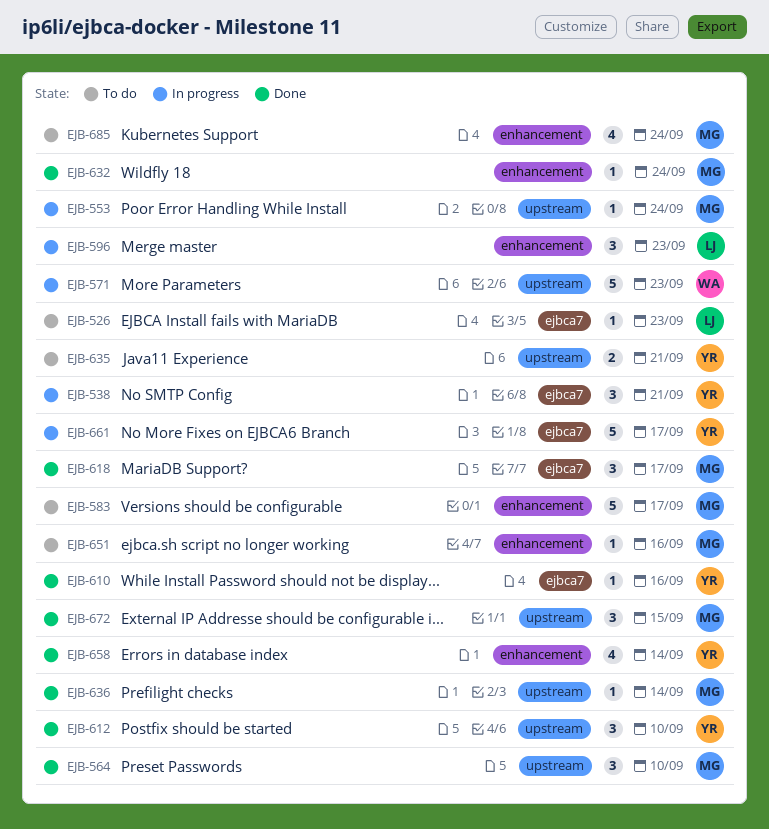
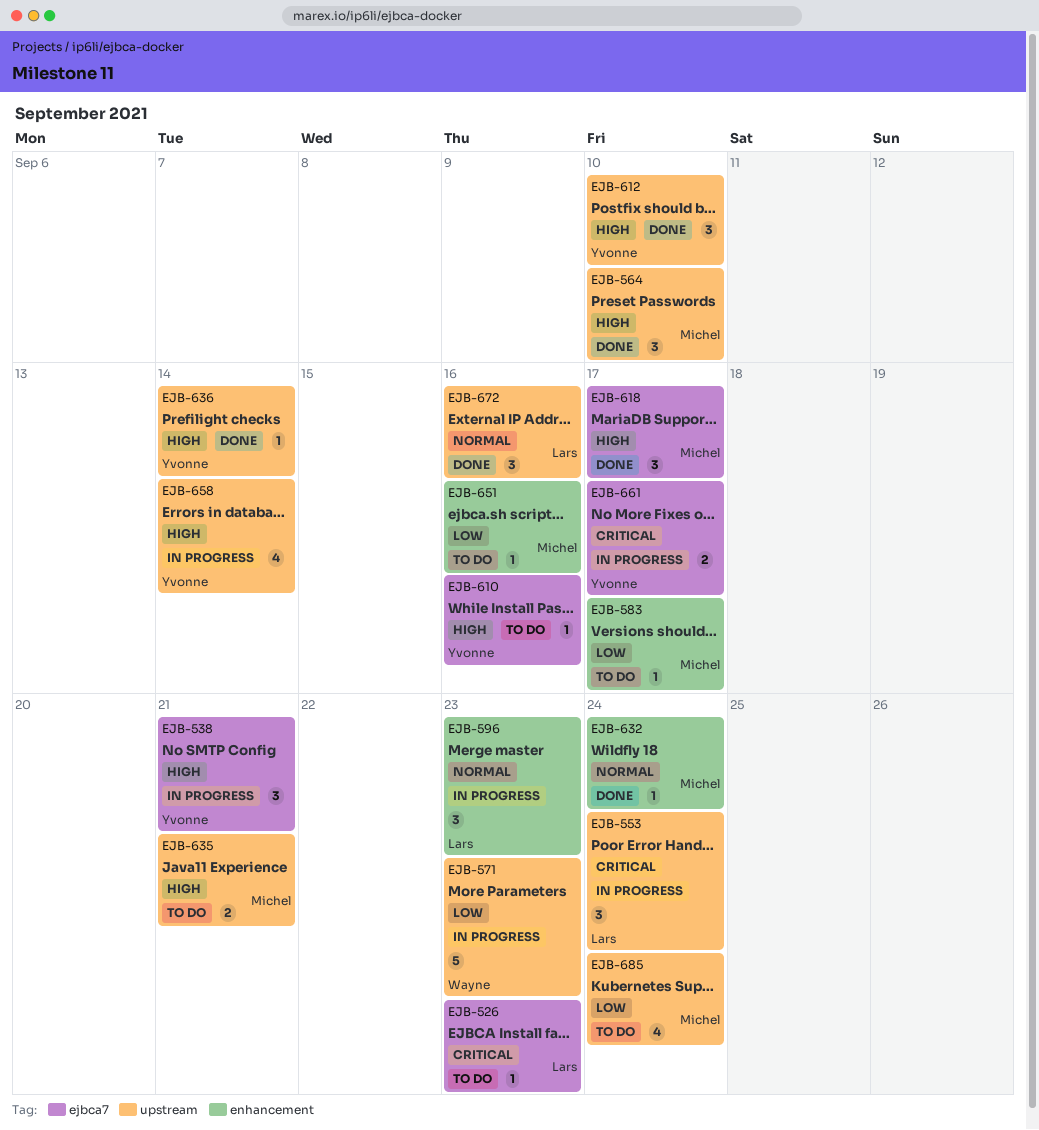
EJB-553, owner: Michel -> Lars
EJB-553, estimate: 1 -> 3
EJB-583, estimate: 5 -> 1
EJB-610, status: Done -> To do
EJB-635, owner: Yvonne -> Michel
EJB-636, owner: Michel -> Yvonne
EJB-658, status: Done -> In progress
EJB-658, label: enhancement -> upstream
EJB-661, estimate: 5 -> 2
EJB-672, owner: Michel -> Lars
EJB-672, due: Sep 15 -> Sep 16
EJB-685, label: enhancement -> upstream

